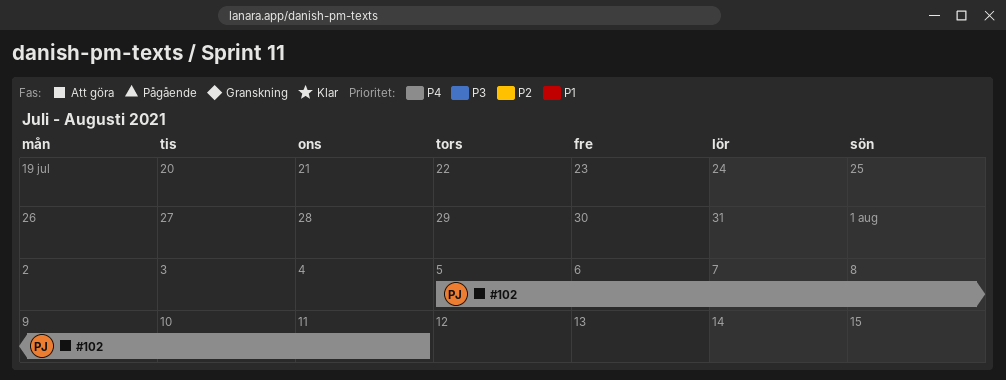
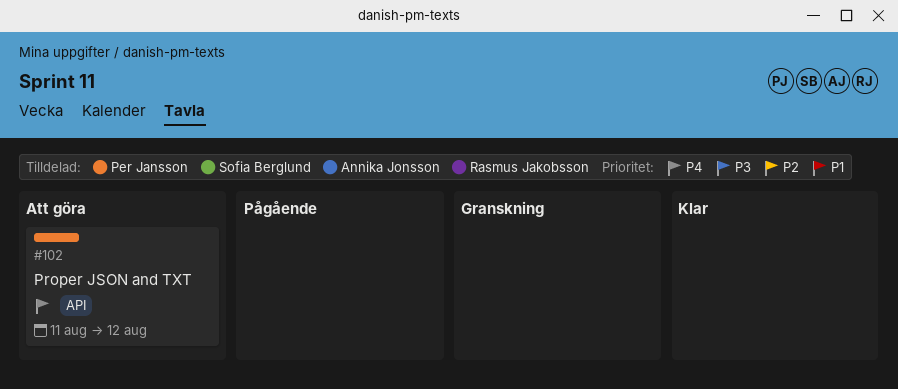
#102, start: Aug 5 -> Aug 11
#102, due: Aug 11 -> Aug 12

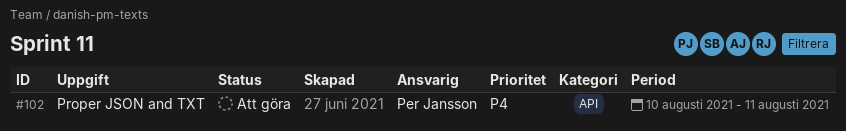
#102, start: Aug 11 -> Aug 10
#102, due: Aug 12 -> Aug 11

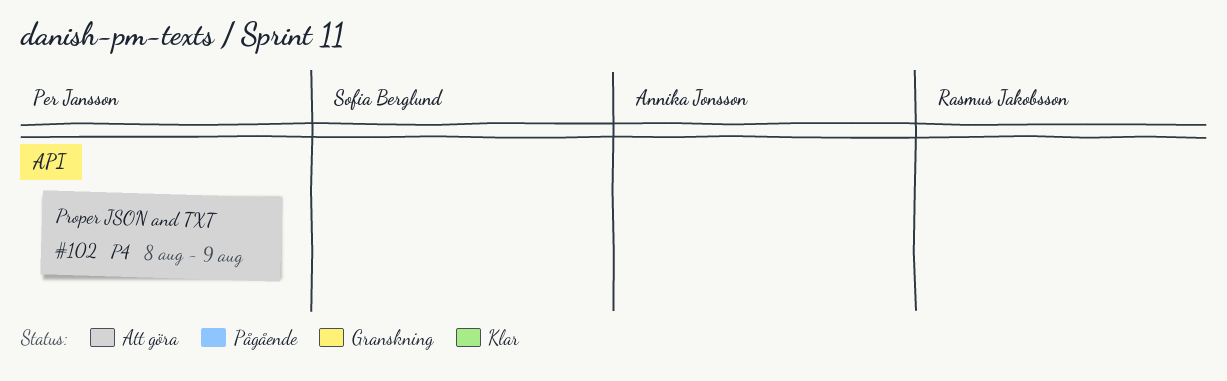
#102, start: Aug 10 -> Aug 8
#102, due: Aug 11 -> Aug 9

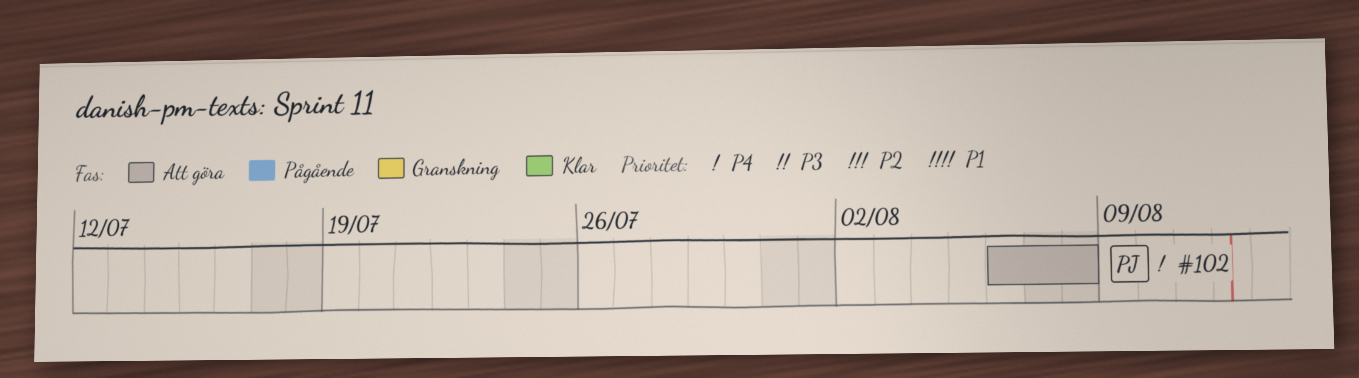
#102, start: Aug 8 -> Aug 6
#102, due: Aug 9 -> Aug 8

